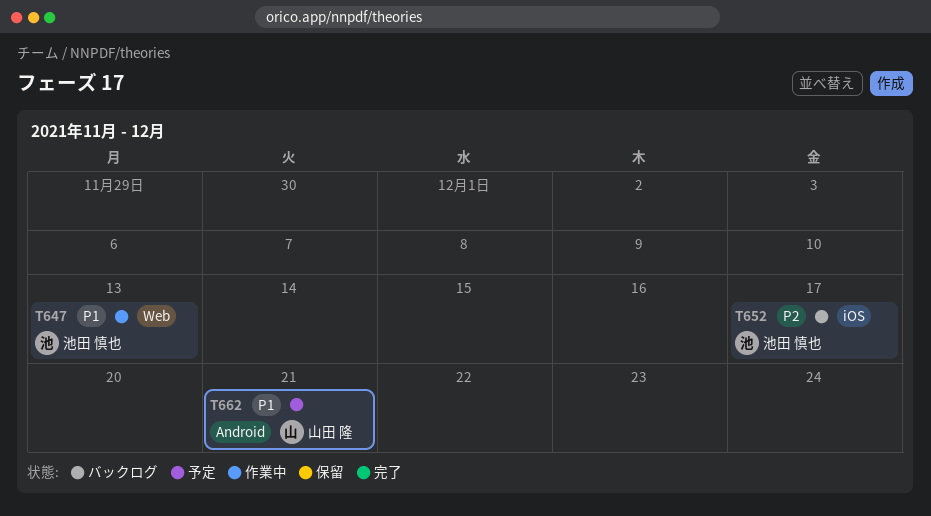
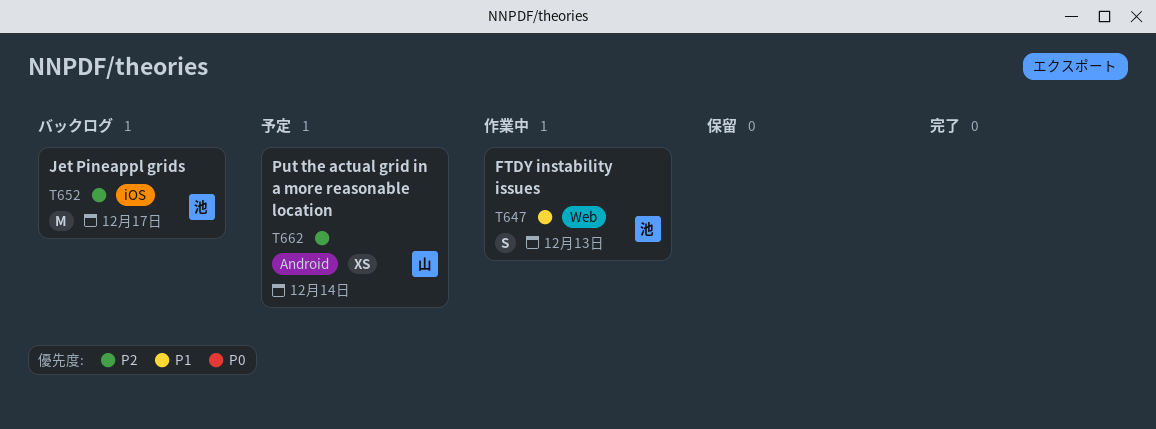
T662, priority: P1 -> P2
T662, due: Dec 21 -> Dec 14

